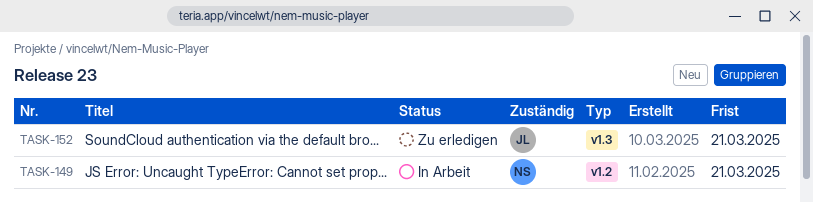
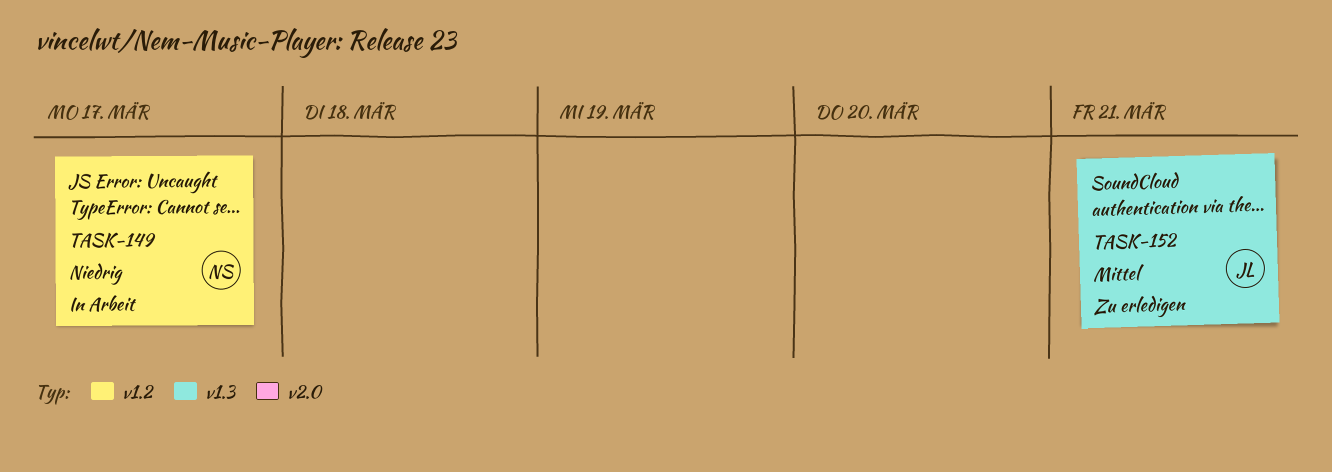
TASK-149, due: Mar 21 -> Mar 17

